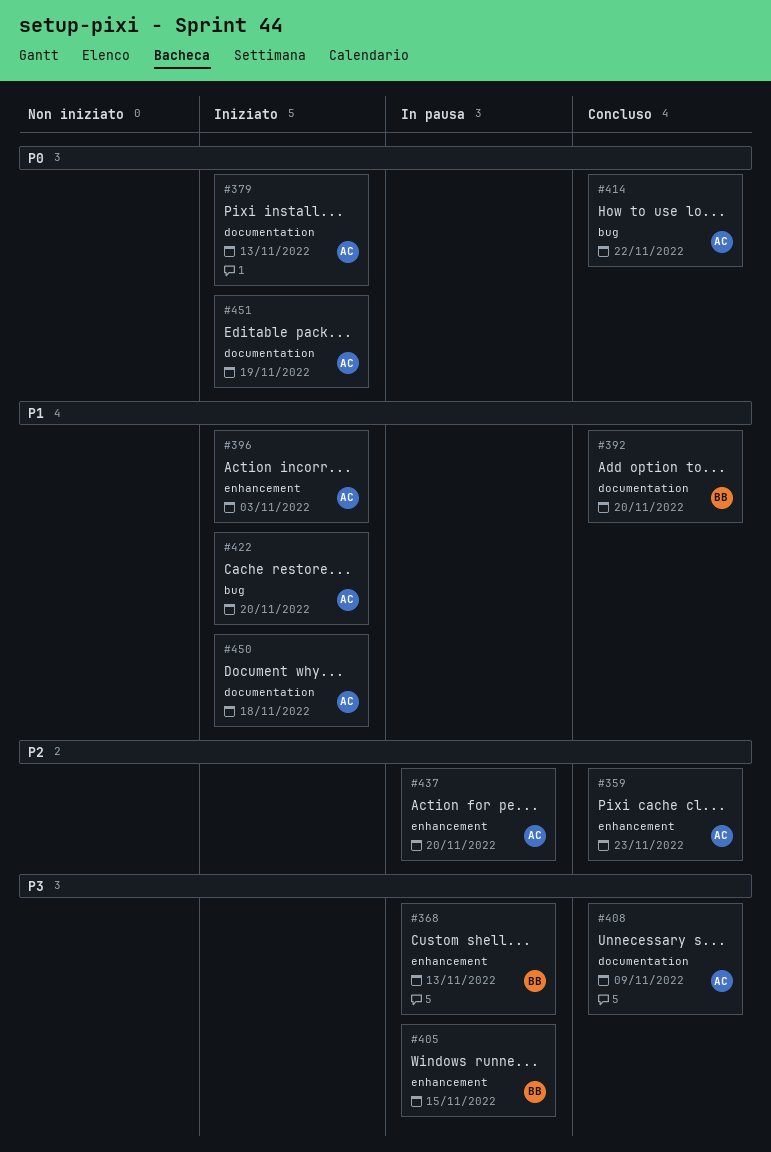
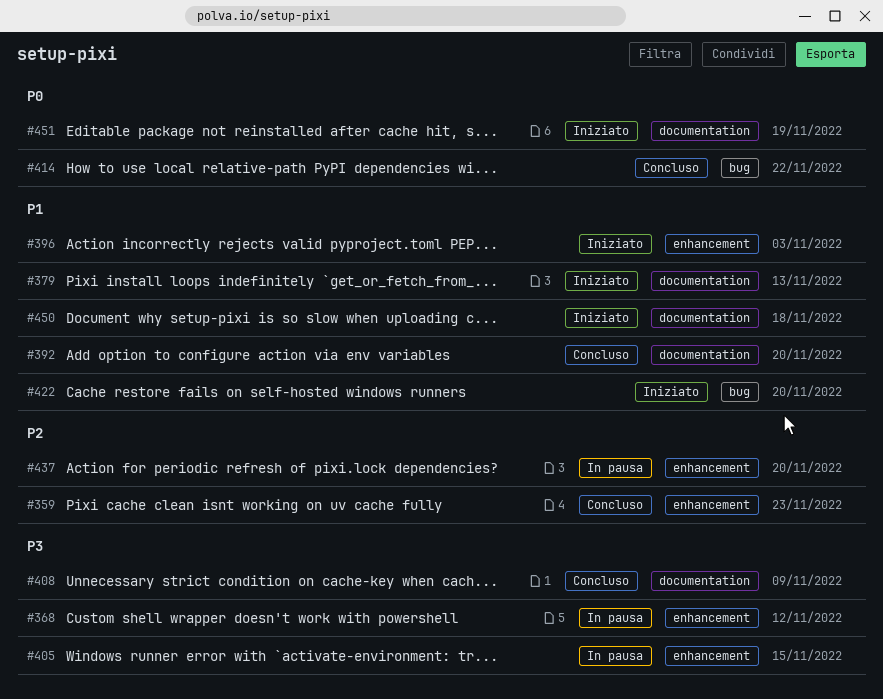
#368, due: Nov 13 -> Nov 12
#379, priority: P0 -> P1

